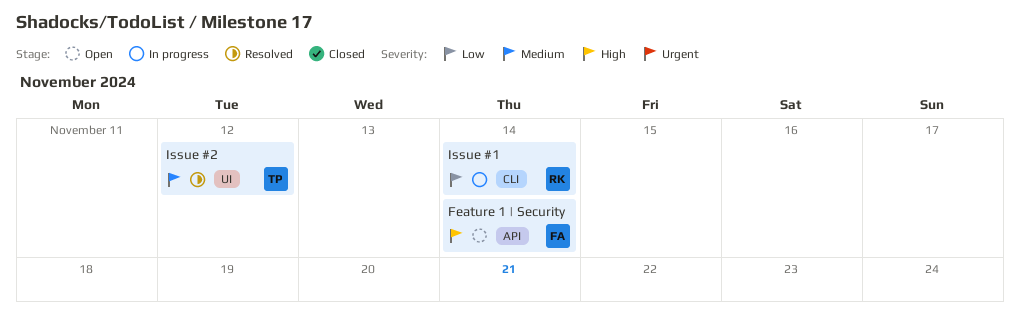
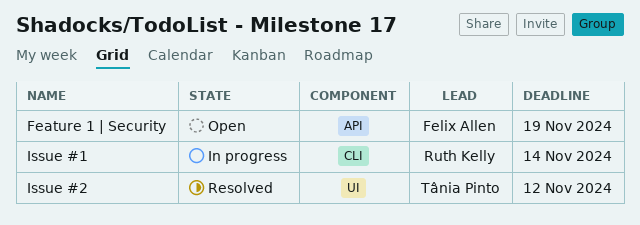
Feature 1 | Security, due: Nov 14 -> Nov 19

